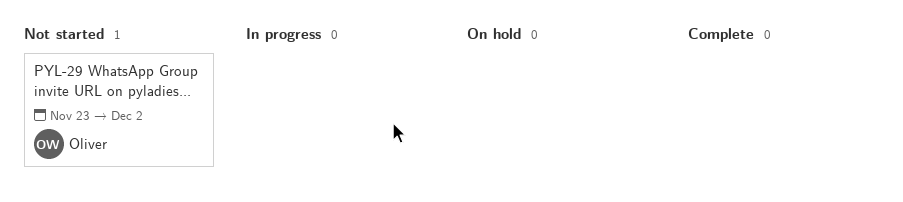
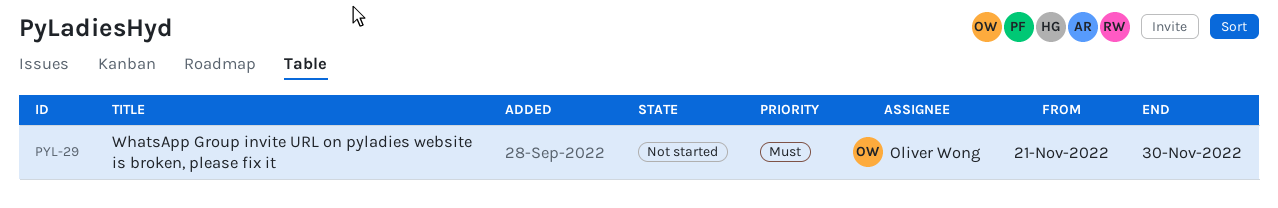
PYL-29, start: Nov 23 -> Nov 21
PYL-29, due: Dec 2 -> Nov 30

